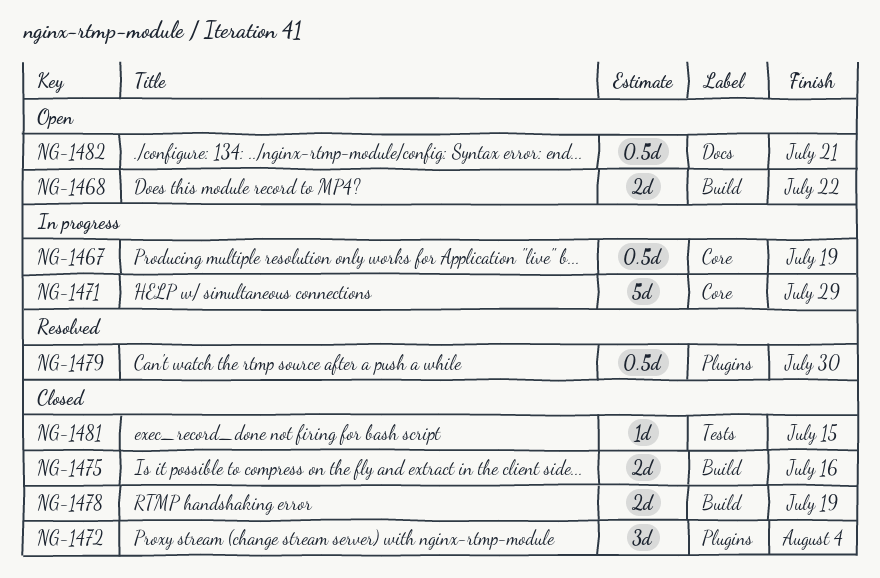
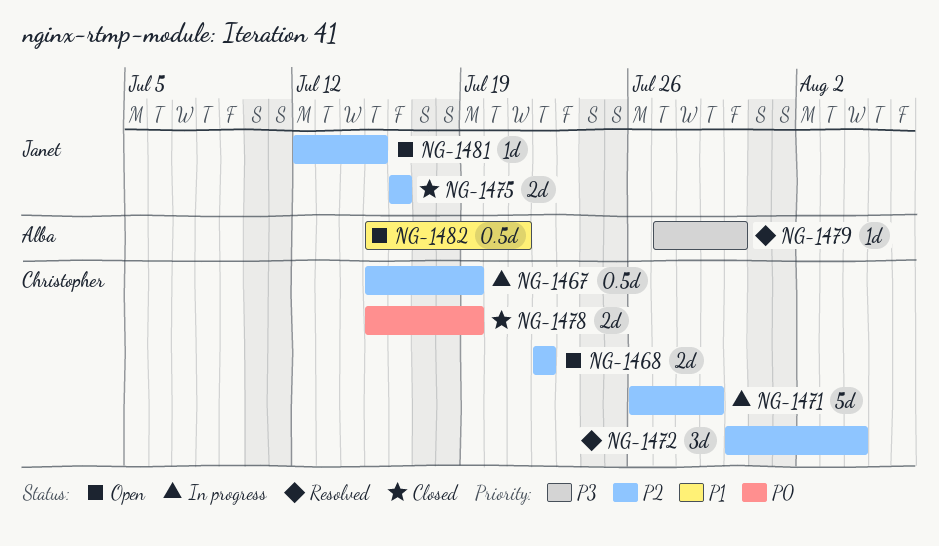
NG-1472, status: Closed -> Resolved
NG-1479, estimate: 0.5d -> 1d
NG-1481, status: Closed -> Open

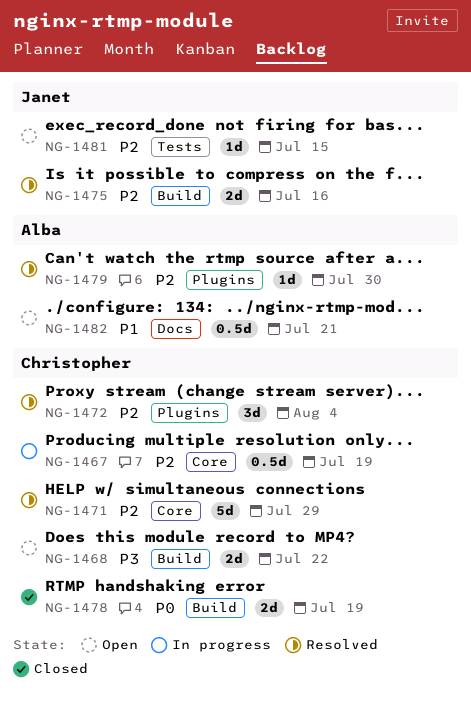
NG-1468, priority: P2 -> P3
NG-1471, status: In progress -> Resolved
NG-1475, status: Closed -> Resolved
NG-1479, priority: P3 -> P2

